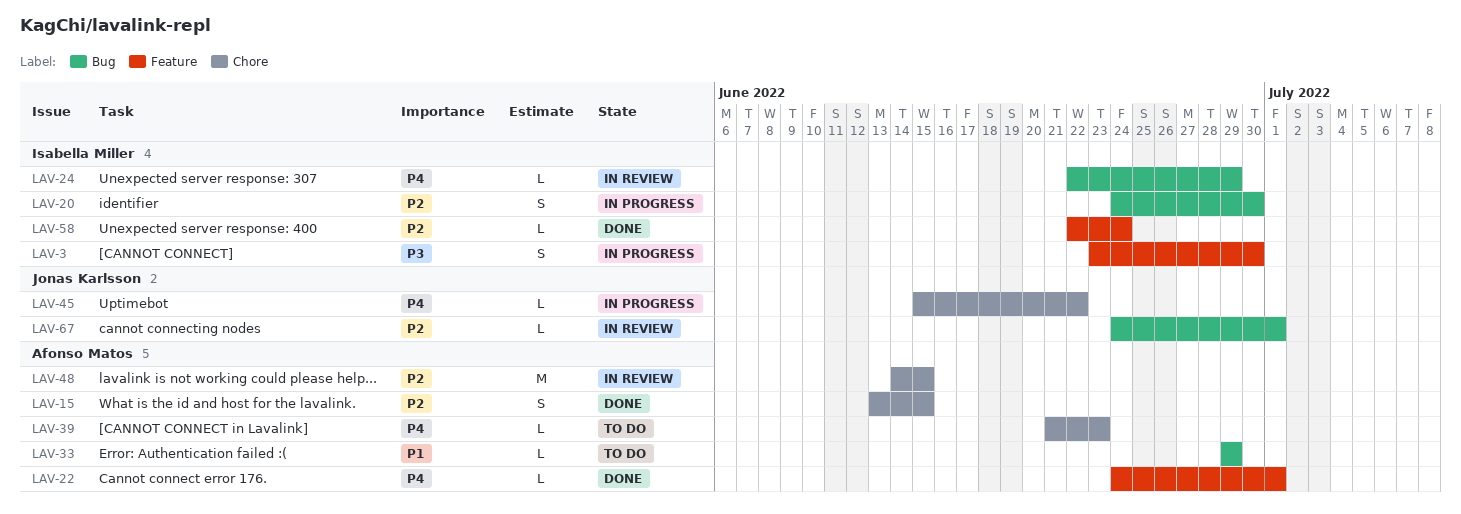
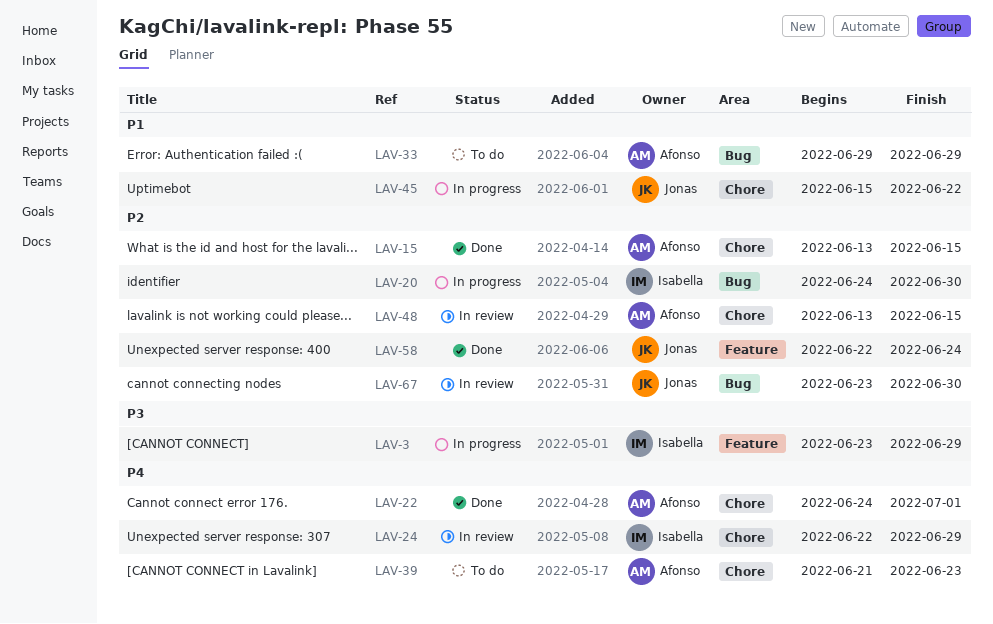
LAV-3, due: Jun 30 -> Jun 29
LAV-22, label: Feature -> Chore
LAV-24, label: Bug -> Chore
LAV-45, priority: P4 -> P1
LAV-48, start: Jun 14 -> Jun 13
LAV-58, owner: Isabella Miller -> Jonas Karlsson
LAV-67, start: Jun 24 -> Jun 23
LAV-67, due: Jul 1 -> Jun 30

